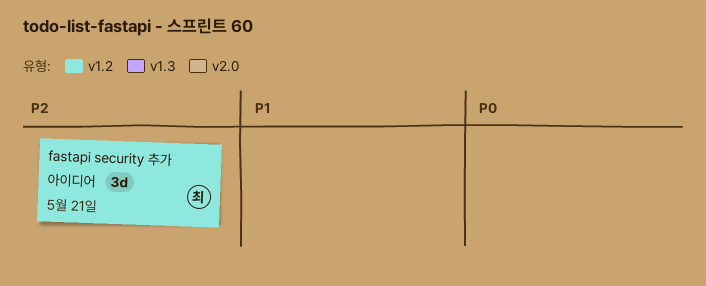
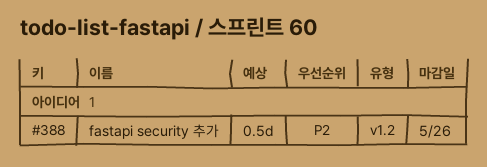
fastapi security 추가, estimate: 3d -> 0.5d
fastapi security 추가, due: May 21 -> May 26

